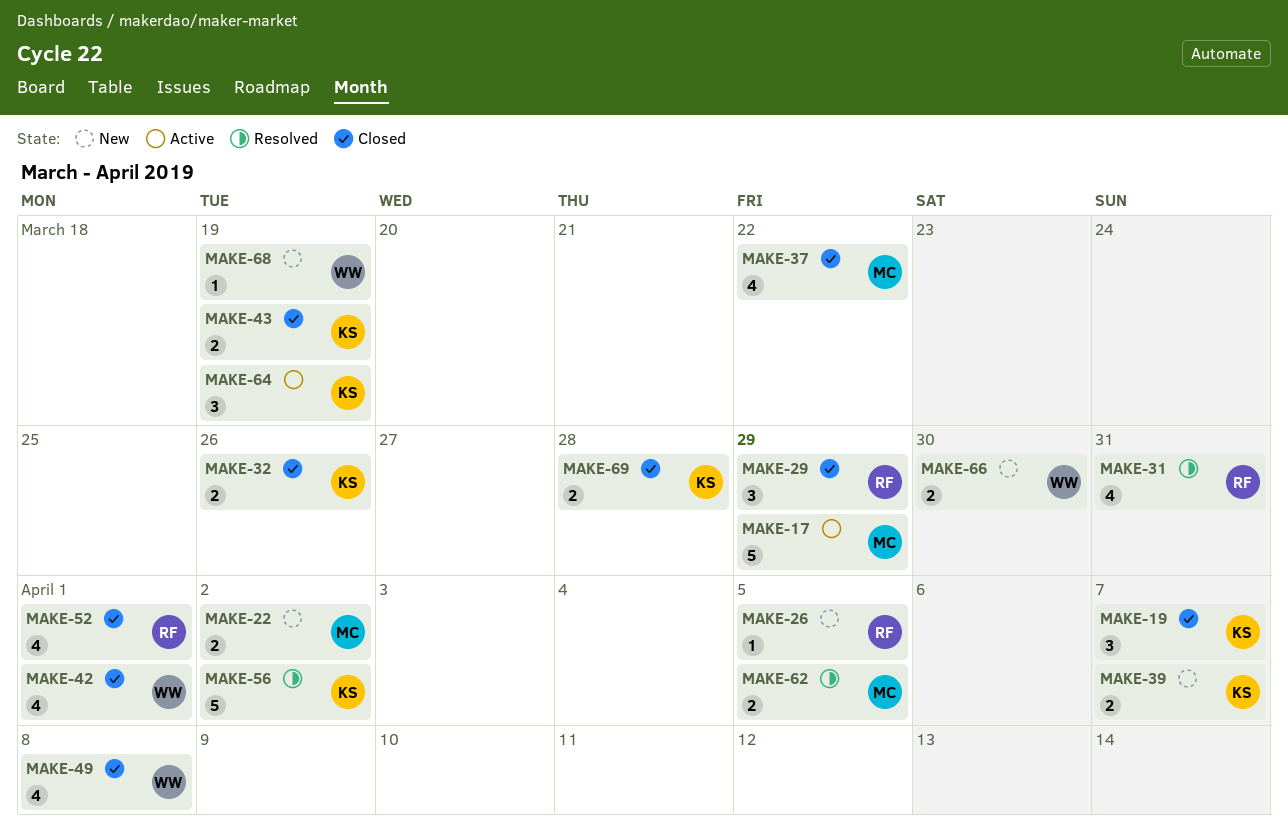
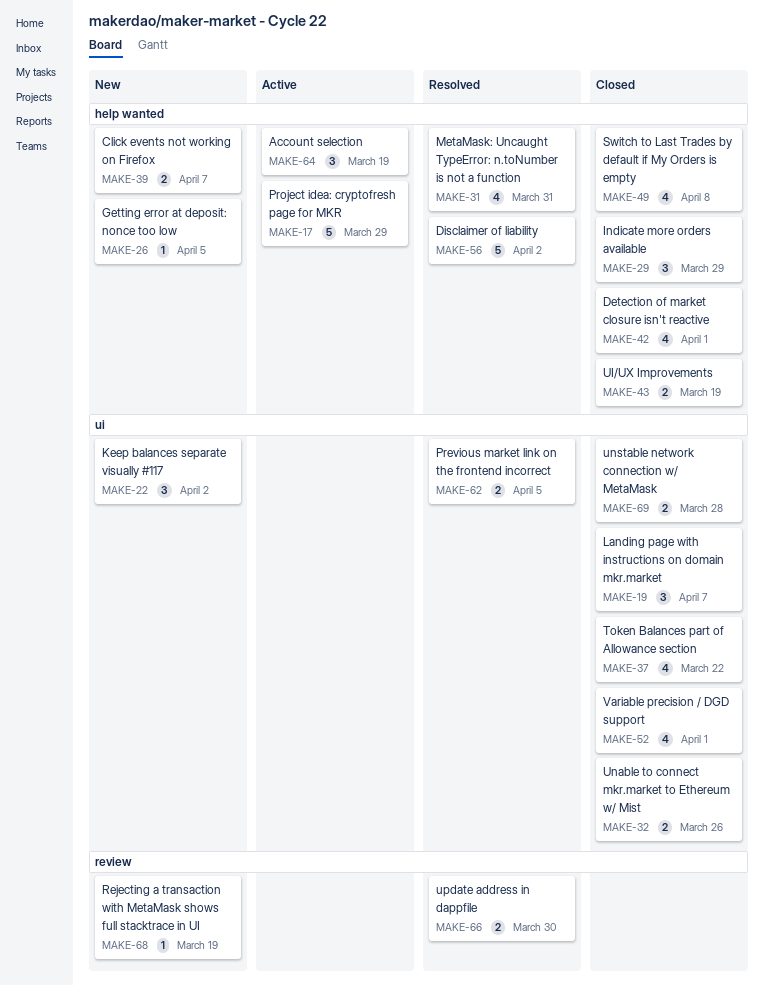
MAKE-22, estimate: 2 -> 3
MAKE-66, status: New -> Resolved

